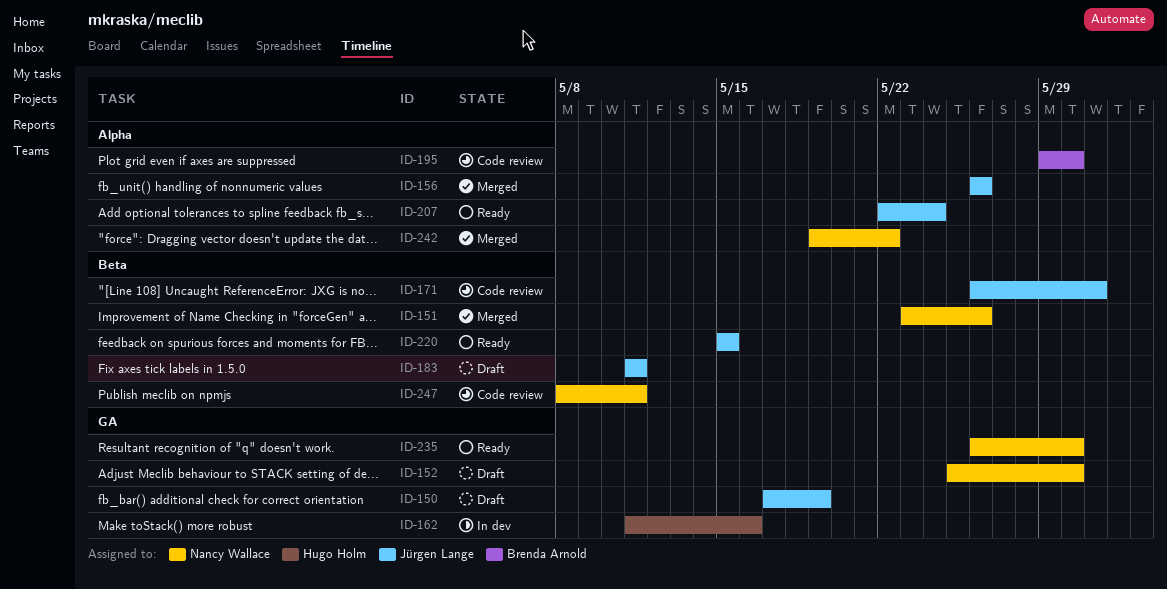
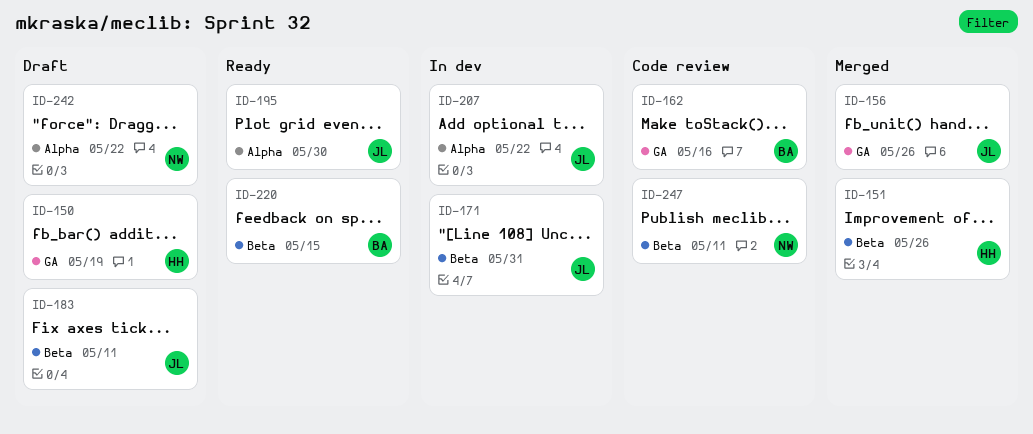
ID-150, owner: Jürgen Lange -> Hugo Holm
ID-151, owner: Nancy Wallace -> Hugo Holm
ID-152: present -> none
ID-156, label: Alpha -> GA
ID-162, status: In dev -> Code review
ID-162, owner: Hugo Holm -> Brenda Arnold
ID-171, status: Code review -> In dev
ID-195, status: Code review -> Ready
ID-195, owner: Brenda Arnold -> Jürgen Lange
ID-207, status: Ready -> In dev
ID-207, due: May 24 -> May 22
ID-220, owner: Jürgen Lange -> Brenda Arnold
ID-235: present -> none
ID-242, status: Merged -> Draft

